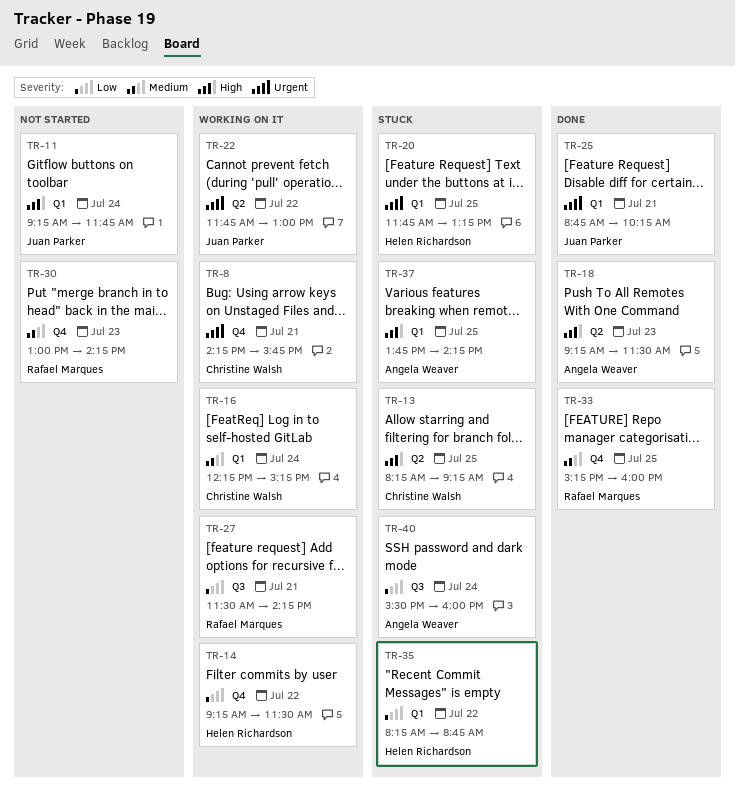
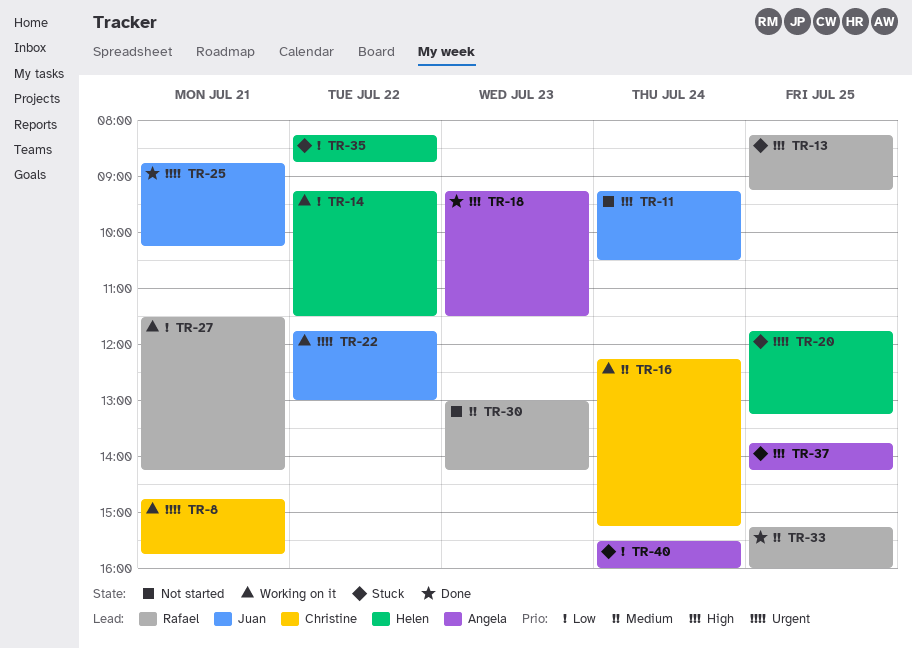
TR-8, begins: 14:15 -> 14:45
TR-11, ends: 11:45 -> 10:30
TR-13, owner: Christine Walsh -> Rafael Marques

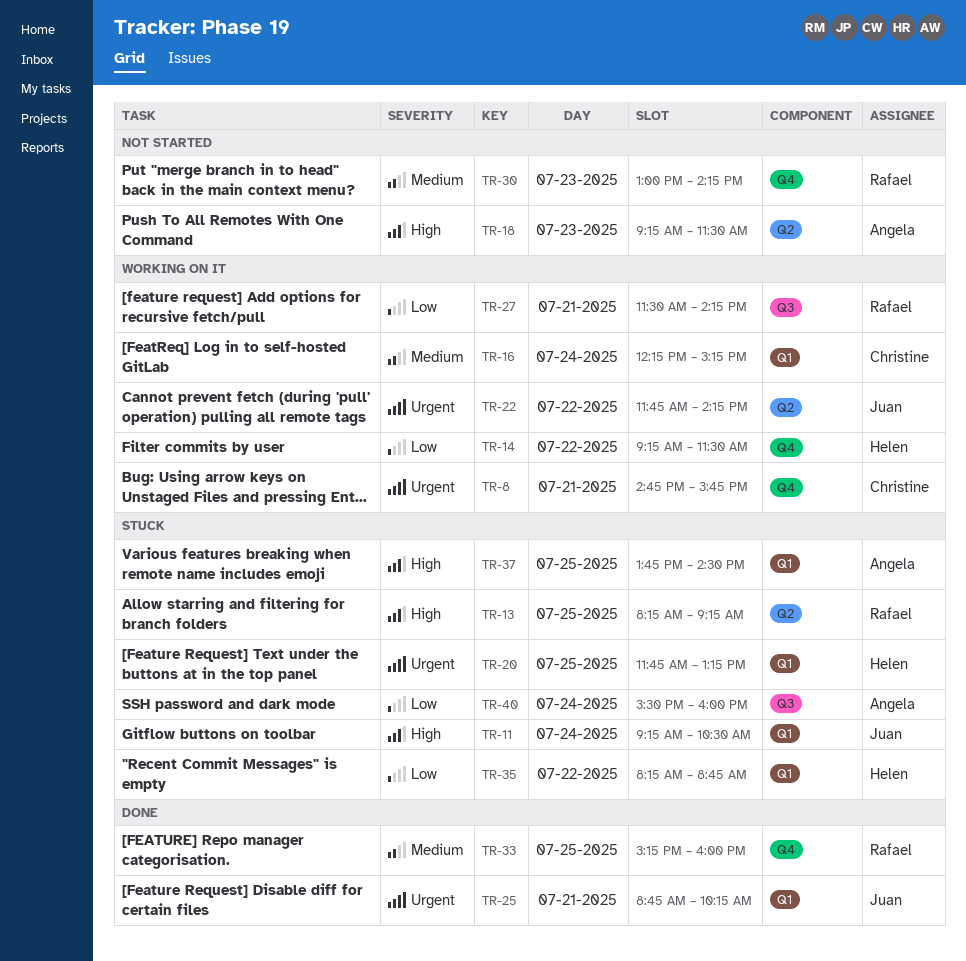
TR-11, status: Not started -> Stuck
TR-18, status: Done -> Not started
TR-22, ends: 13:00 -> 14:15
TR-37, ends: 14:15 -> 14:30

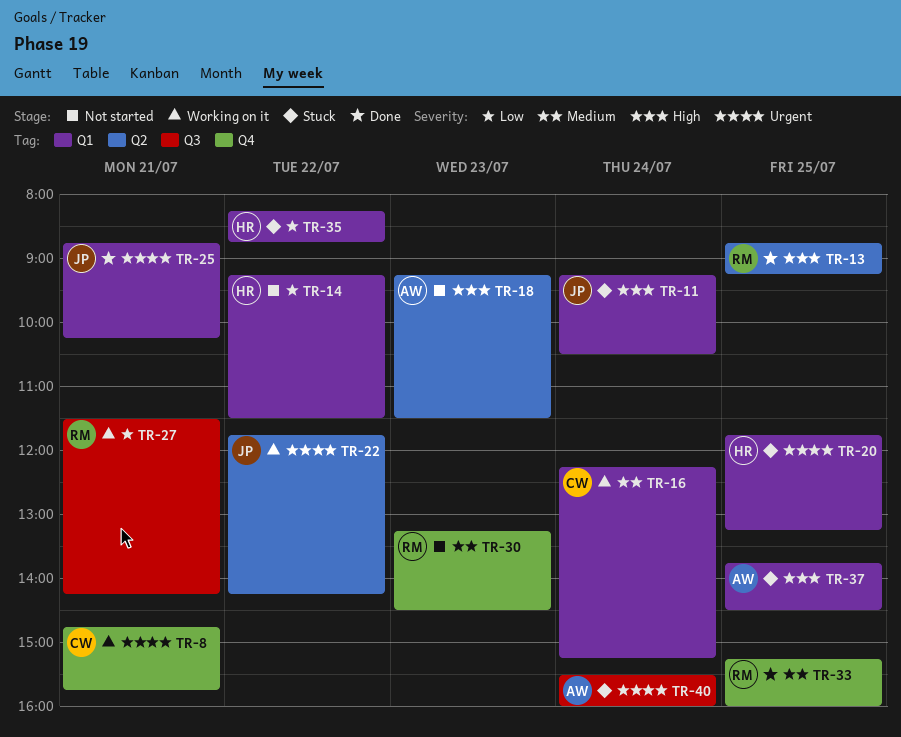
TR-13, status: Stuck -> Done
TR-13, begins: 08:15 -> 08:45
TR-14, status: Working on it -> Not started
TR-14, label: Q4 -> Q1
TR-30, begins: 13:00 -> 13:15
TR-30, ends: 14:15 -> 14:30
TR-40, priority: Low -> Urgent

